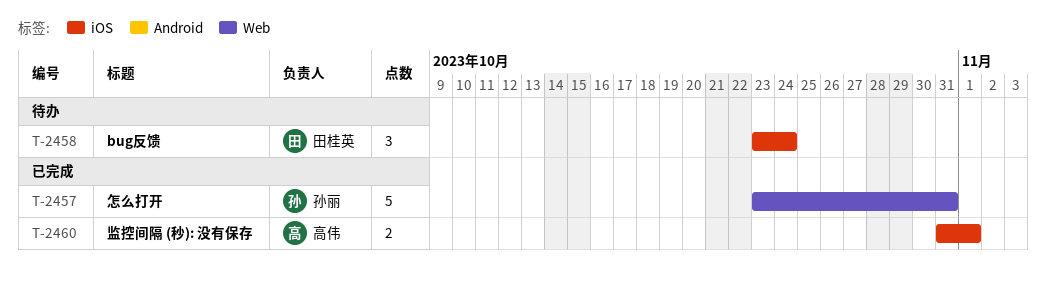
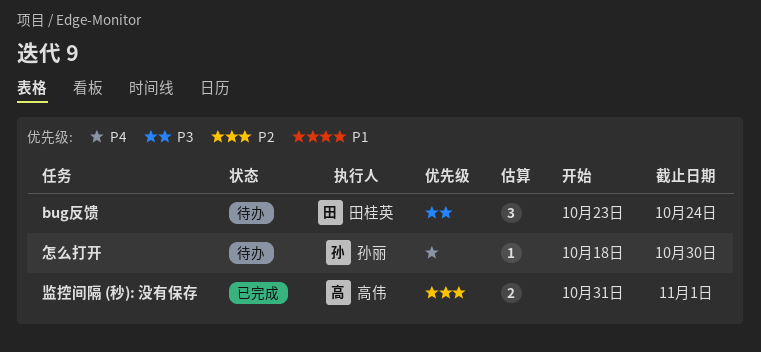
怎么打开, status: 已完成 -> 待办
怎么打开, estimate: 5 -> 1
怎么打开, start: Oct 23 -> Oct 18
怎么打开, due: Oct 31 -> Oct 30

